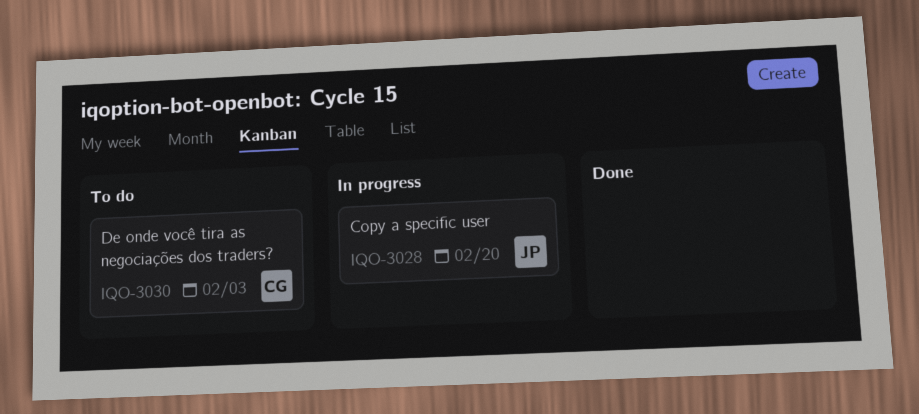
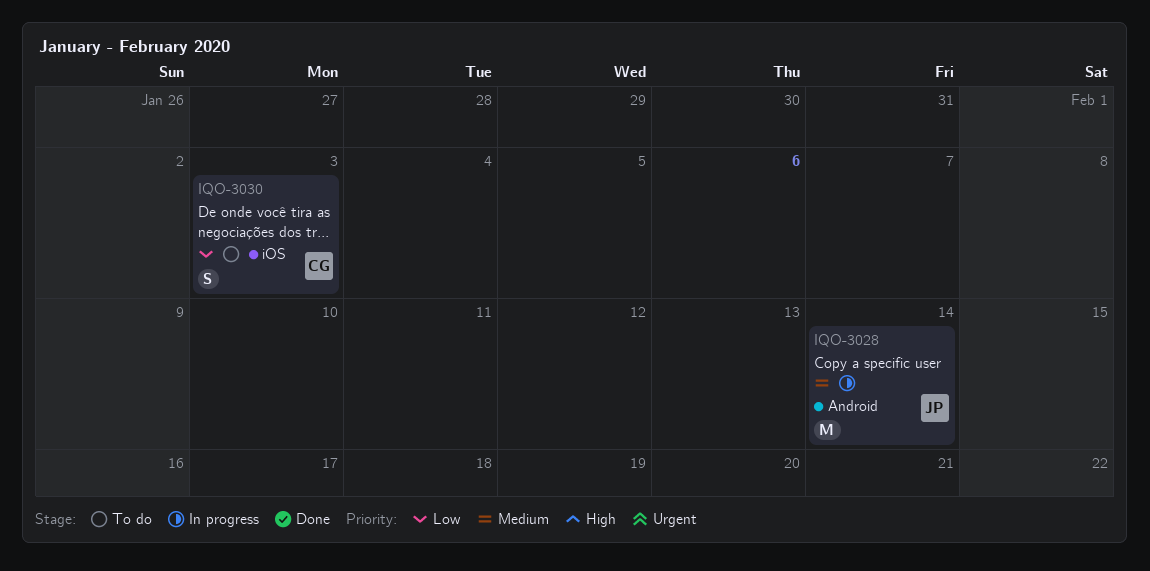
IQO-3028, due: Feb 20 -> Feb 14

